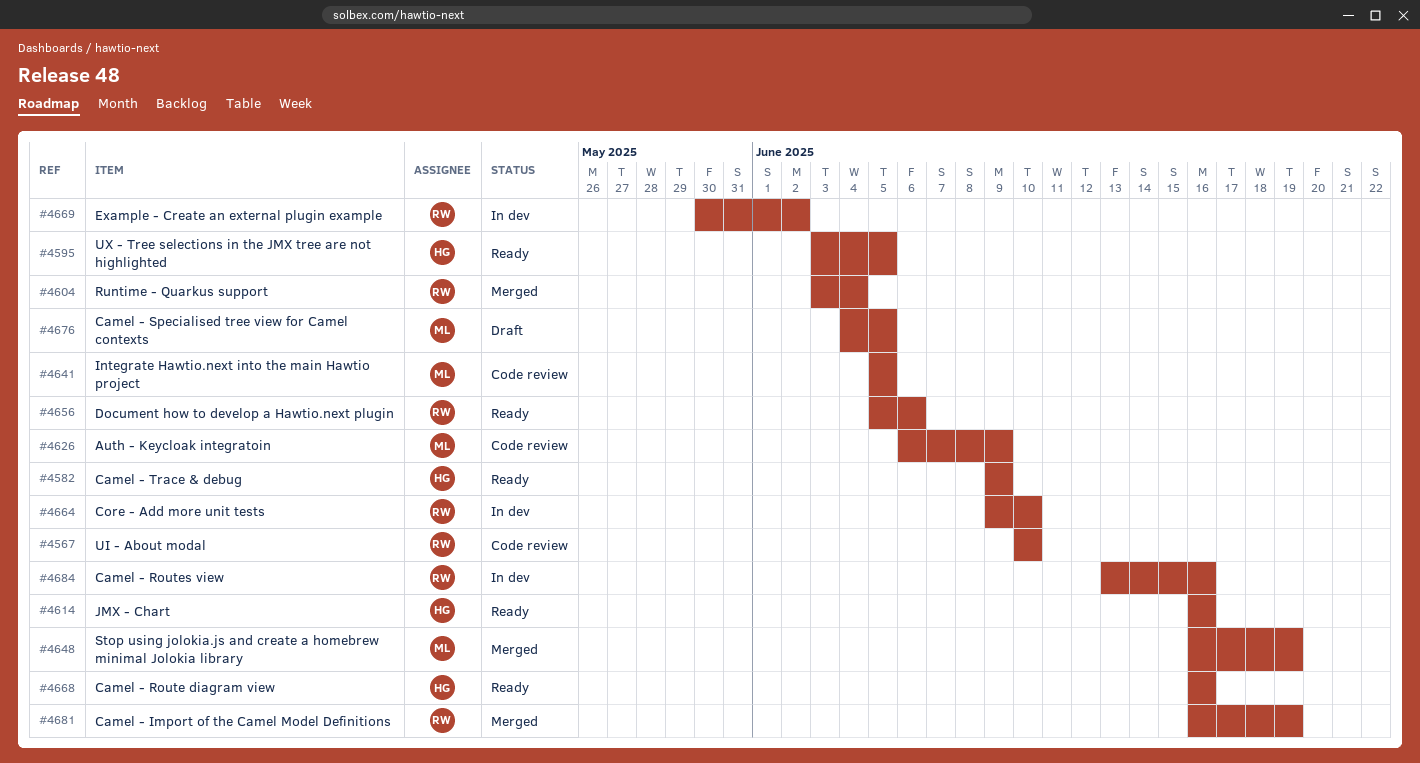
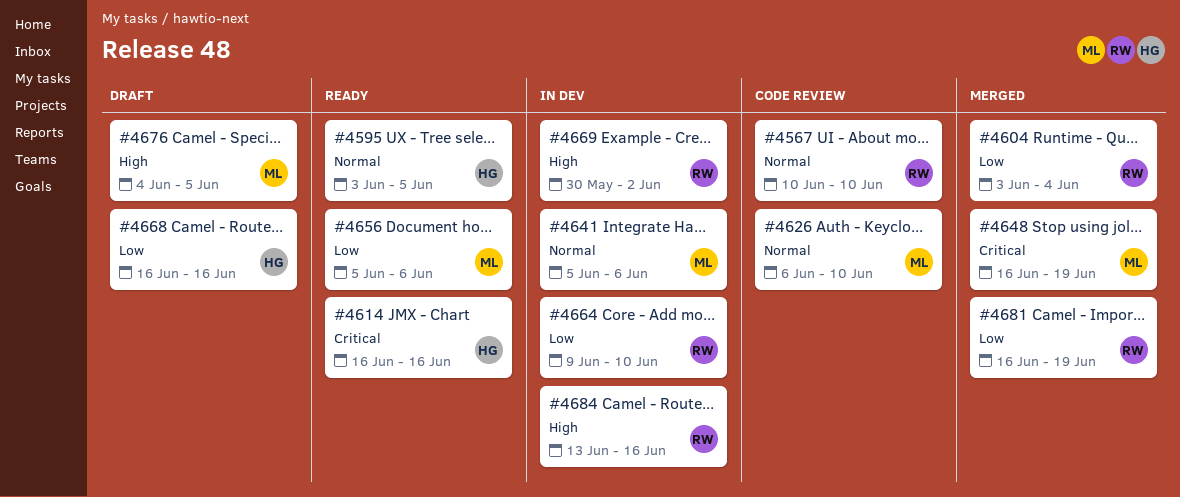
#4582: present -> none
#4626, due: Jun 9 -> Jun 10
#4641, status: Code review -> In dev
#4641, due: Jun 5 -> Jun 6
#4656, owner: RW -> ML
#4668, status: Ready -> Draft

